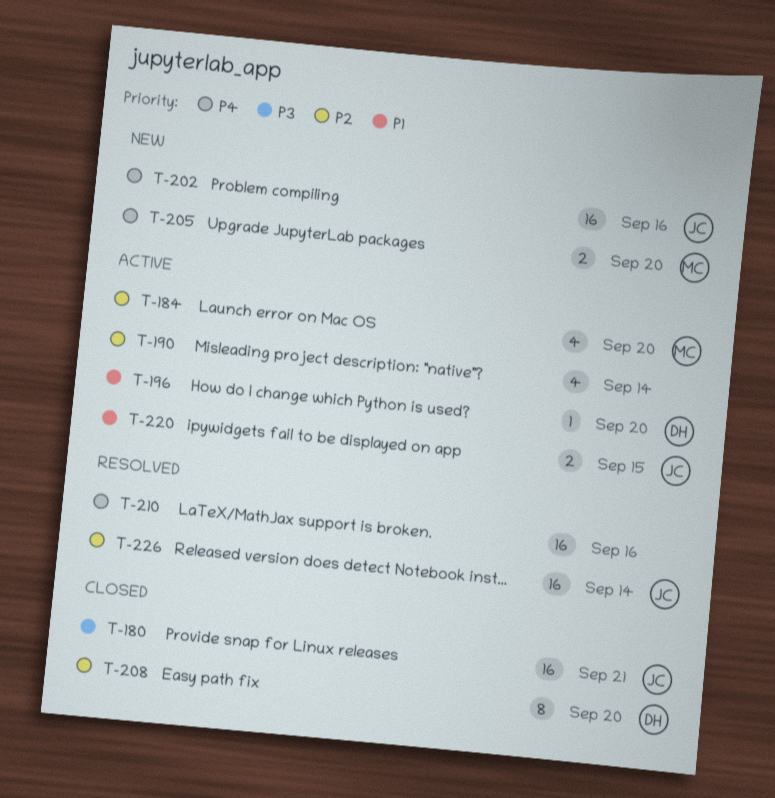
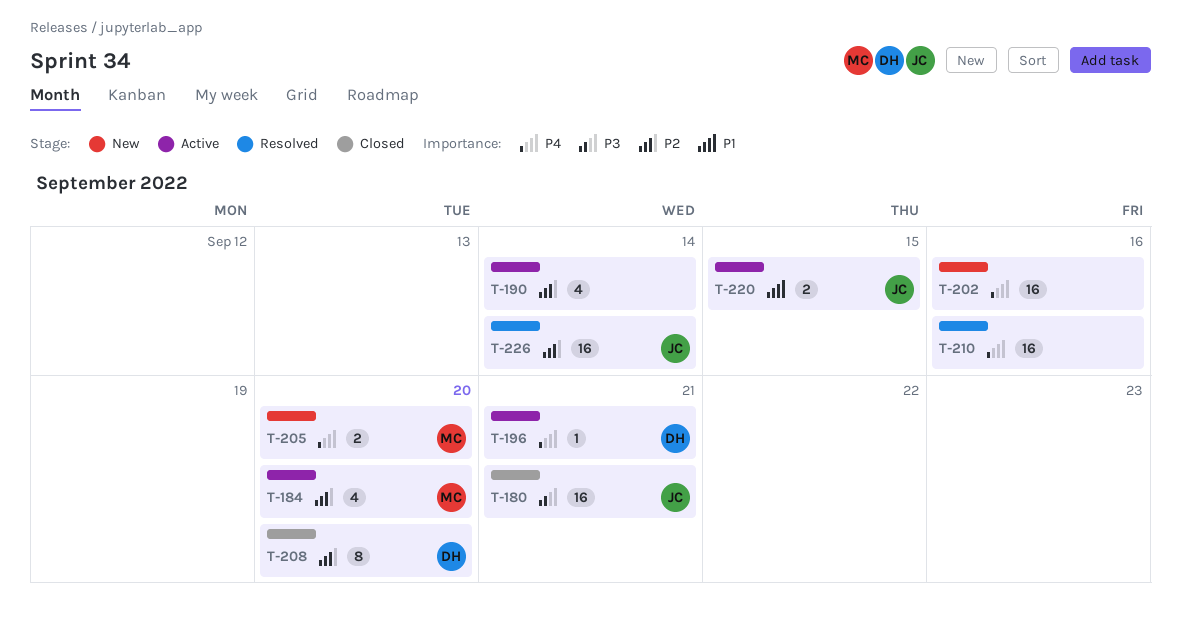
T-196, priority: P1 -> P4
T-196, due: Sep 20 -> Sep 21
T-202, owner: JC -> none

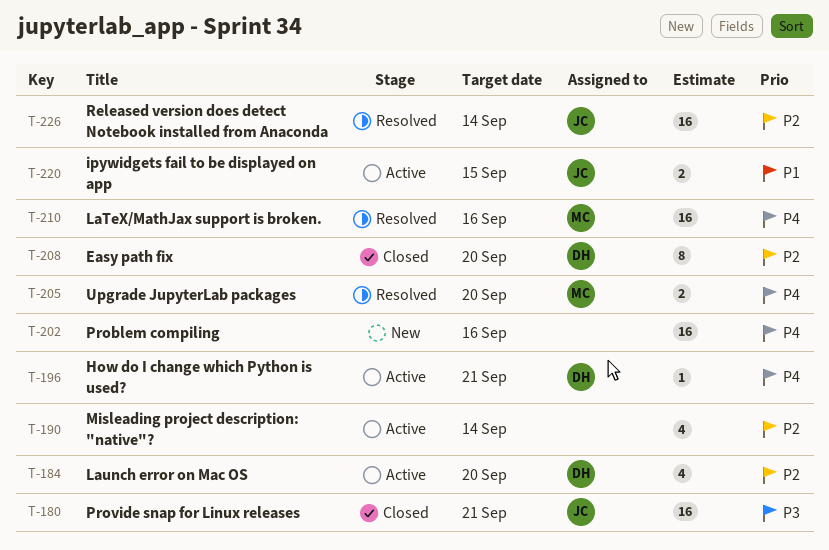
T-184, owner: MC -> DH
T-205, status: New -> Resolved
T-210, owner: none -> MC

